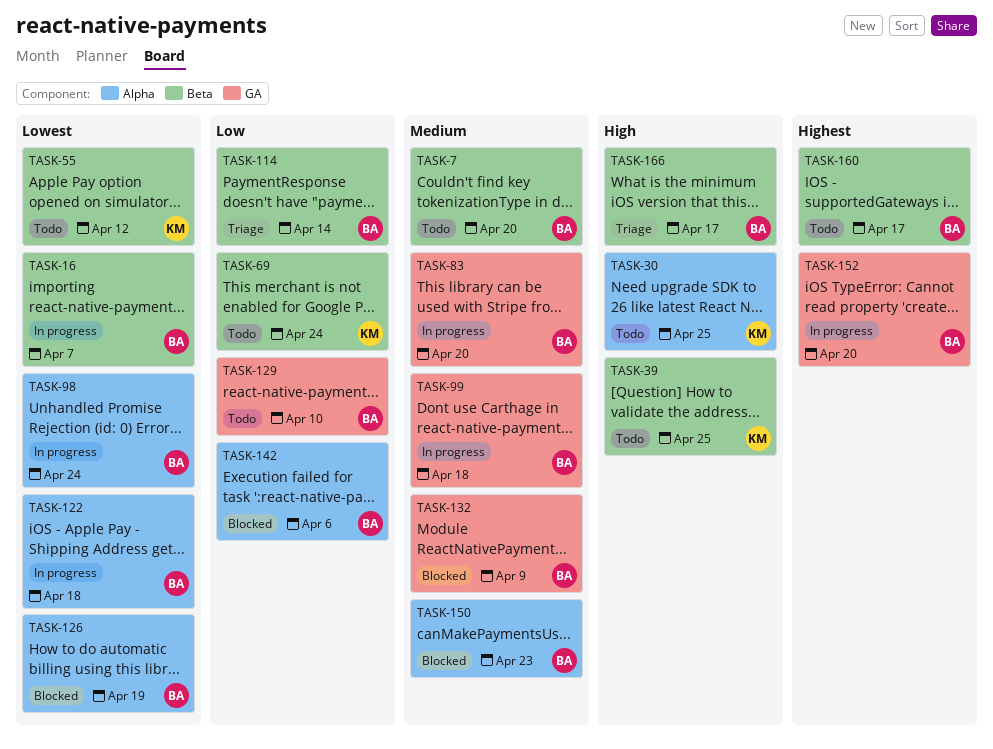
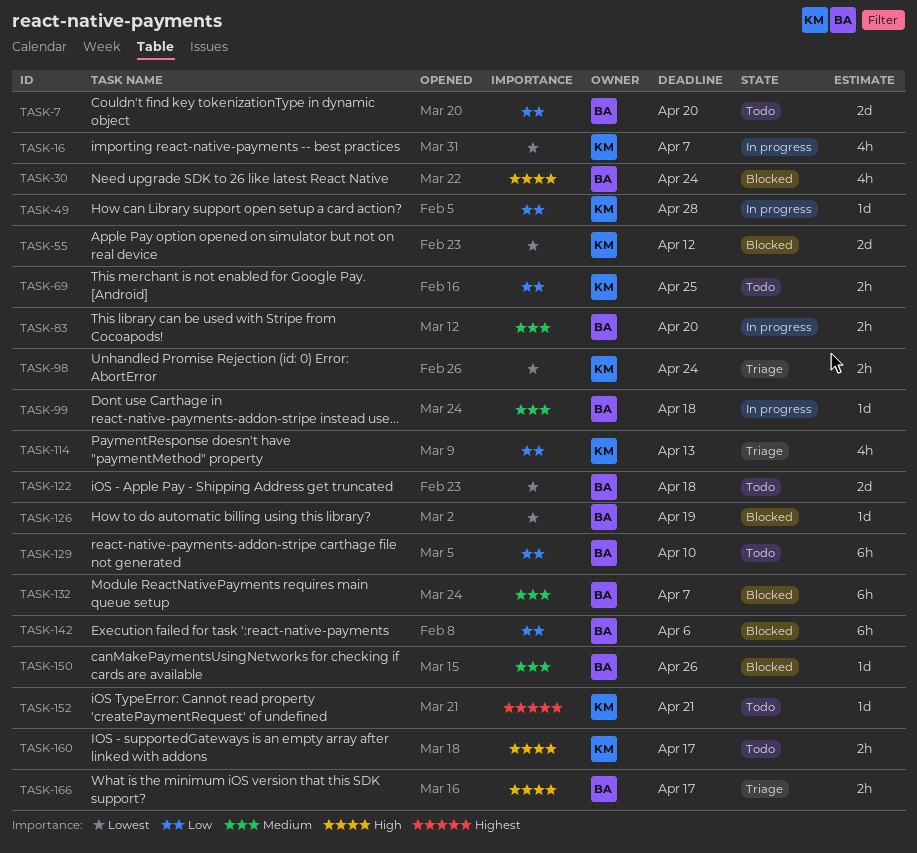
TASK-7, priority: Medium -> Low
TASK-16, owner: BA -> KM
TASK-30, status: Todo -> Blocked
TASK-30, owner: KM -> BA
TASK-30, due: Apr 25 -> Apr 24
TASK-39: present -> none
TASK-49: none -> present
TASK-55, status: Todo -> Blocked
TASK-69, due: Apr 24 -> Apr 25
TASK-98, status: In progress -> Triage
TASK-98, owner: BA -> KM
TASK-114, owner: BA -> KM
TASK-114, due: Apr 14 -> Apr 13
TASK-122, status: In progress -> Todo
TASK-132, due: Apr 9 -> Apr 7
TASK-150, due: Apr 23 -> Apr 26
TASK-152, status: In progress -> Todo
TASK-152, owner: BA -> KM
TASK-152, due: Apr 20 -> Apr 21
TASK-160, owner: BA -> KM
TASK-160, priority: Highest -> High

